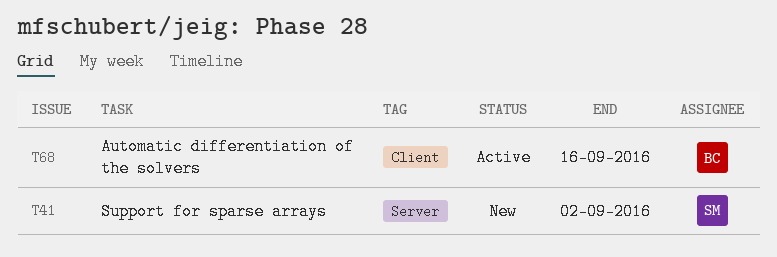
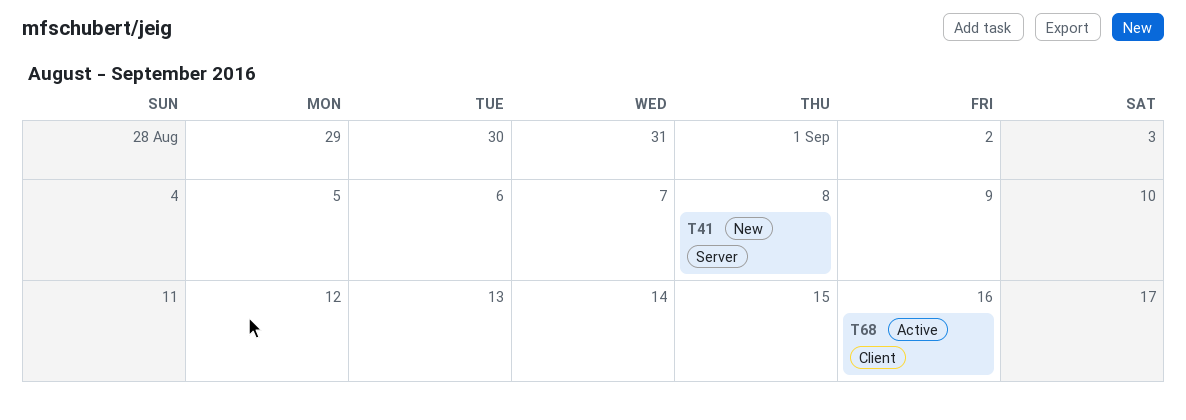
T41, due: Sep 2 -> Sep 8

